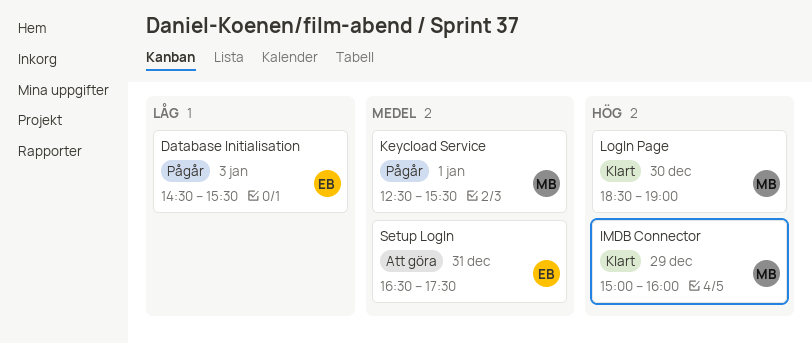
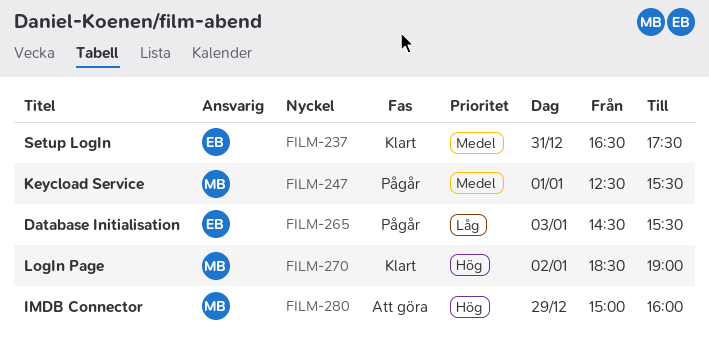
IMDB Connector, status: Klart -> Att göra
LogIn Page, day: Dec 30 -> Jan 2
Setup LogIn, status: Att göra -> Klart

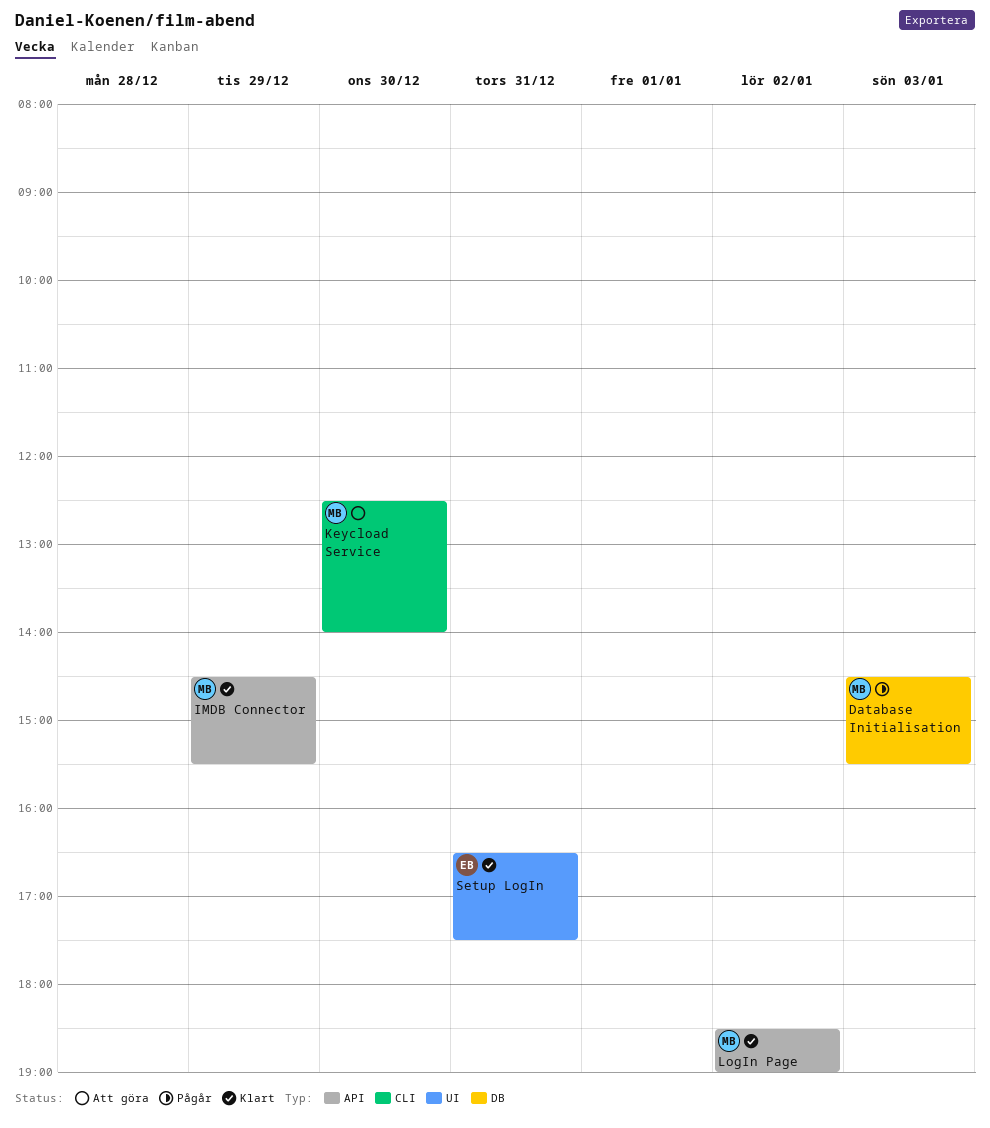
Database Initialisation, owner: EB -> MB
IMDB Connector, status: Att göra -> Klart
IMDB Connector, begins: 15:00 -> 14:30
IMDB Connector, ends: 16:00 -> 15:30
Keycload Service, status: Pågår -> Att göra
Keycload Service, day: Jan 1 -> Dec 30
Keycload Service, ends: 15:30 -> 14:00

